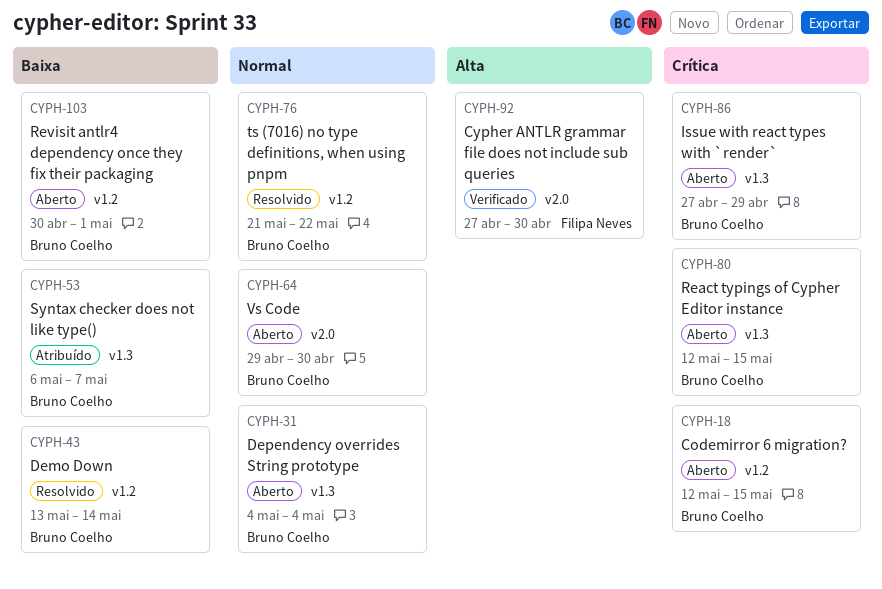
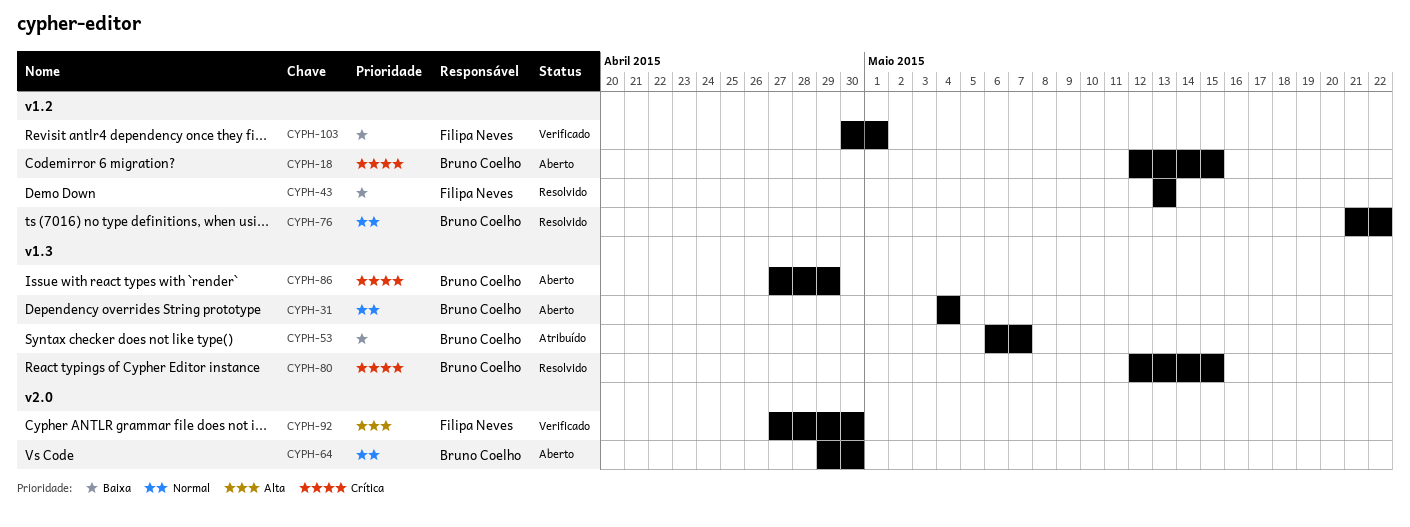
CYPH-43, owner: Bruno Coelho -> Filipa Neves
CYPH-43, due: May 14 -> May 13
CYPH-80, status: Aberto -> Resolvido
CYPH-103, status: Aberto -> Verificado
CYPH-103, owner: Bruno Coelho -> Filipa Neves

